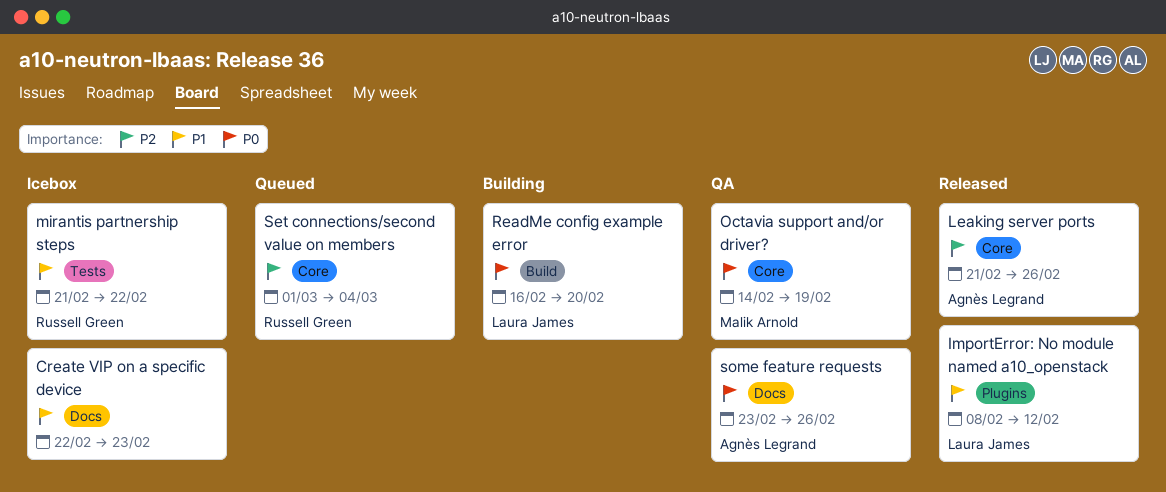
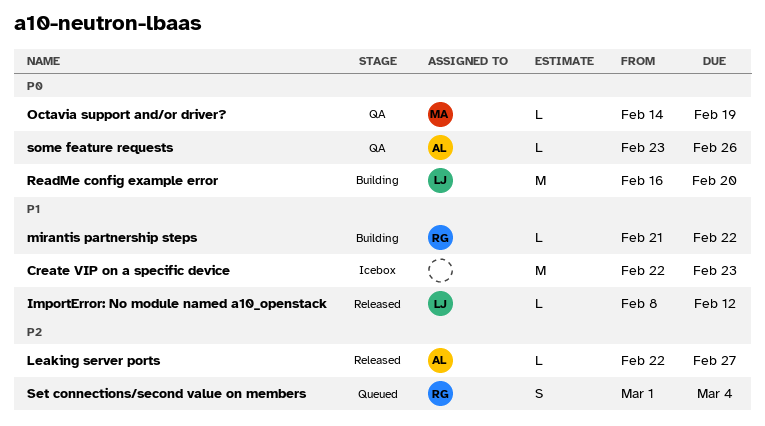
Leaking server ports, start: Feb 21 -> Feb 22
Leaking server ports, due: Feb 26 -> Feb 27
mirantis partnership steps, status: Icebox -> Building

